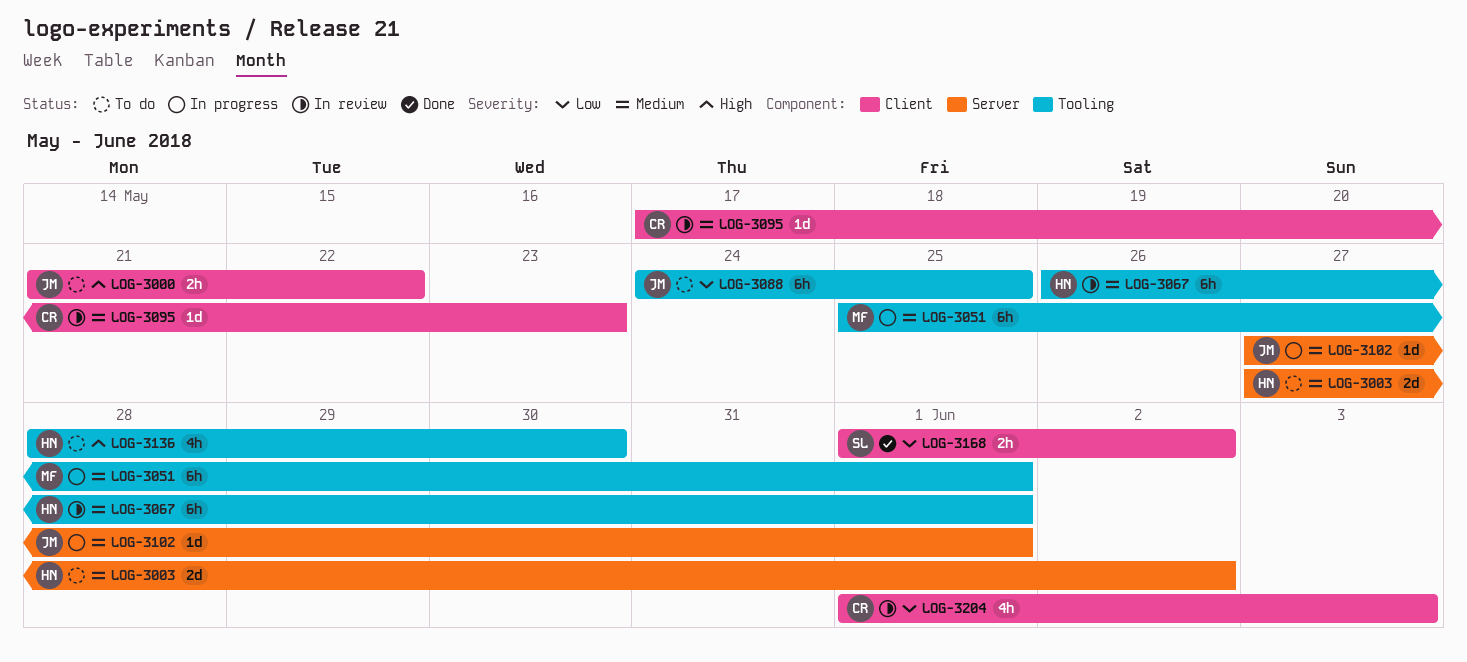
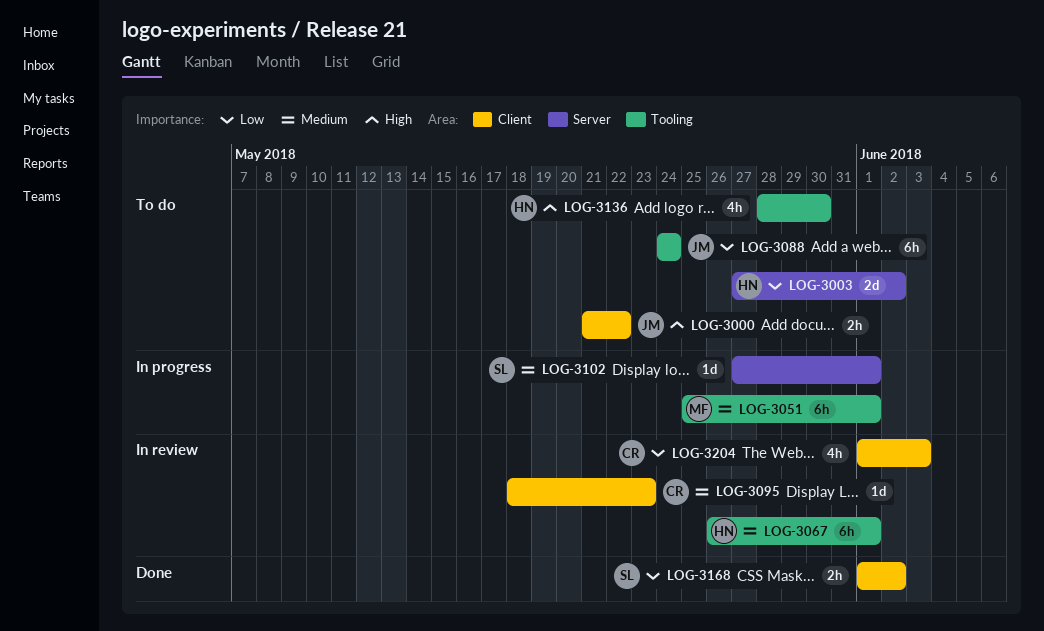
LOG-3003, priority: Medium -> Low
LOG-3088, due: May 25 -> May 24
LOG-3095, start: May 17 -> May 18
LOG-3102, owner: JM -> SL

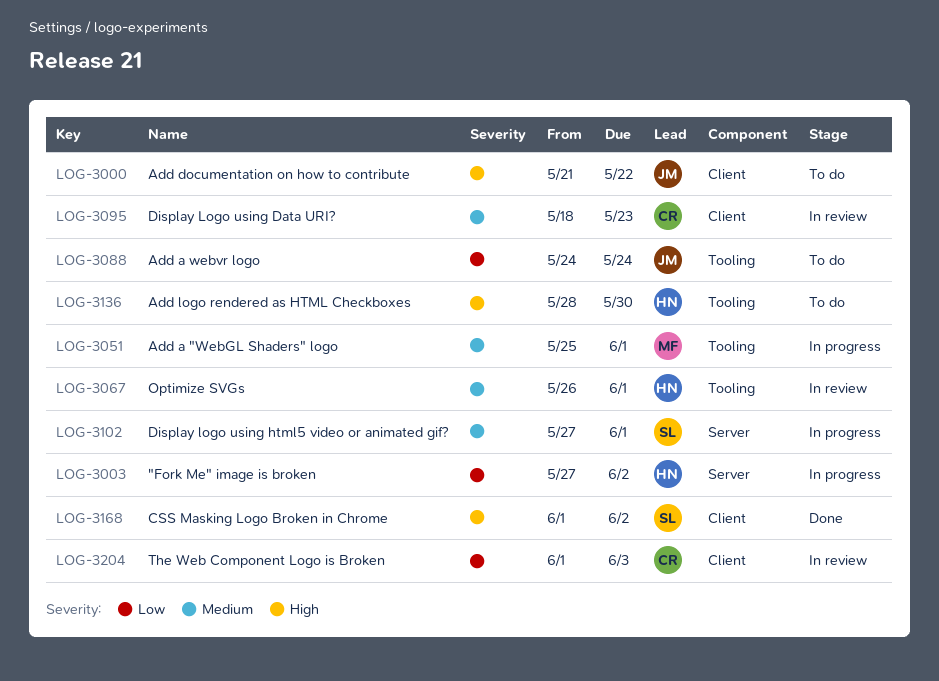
LOG-3003, status: To do -> In progress
LOG-3168, priority: Low -> High

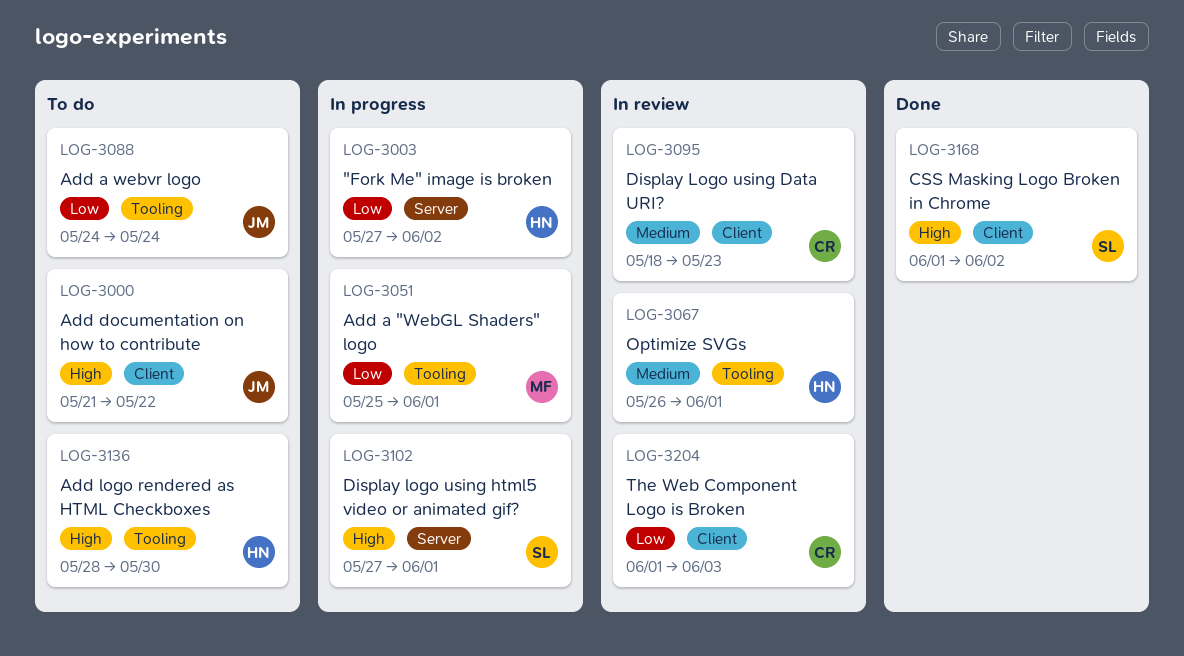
LOG-3051, priority: Medium -> Low
LOG-3102, priority: Medium -> High

